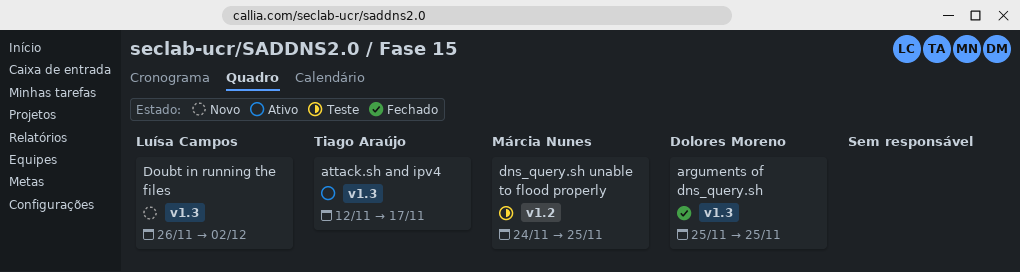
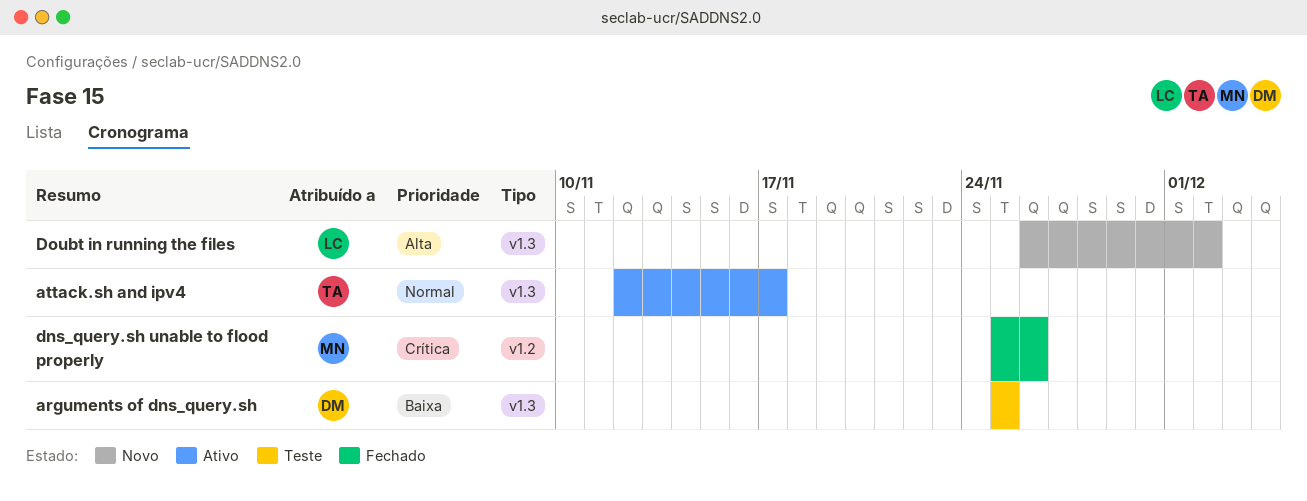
arguments of dns_query.sh, status: Fechado -> Teste
dns_query.sh unable to flood properly, status: Teste -> Fechado
dns_query.sh unable to flood properly, start: Nov 24 -> Nov 25
dns_query.sh unable to flood properly, due: Nov 25 -> Nov 26

